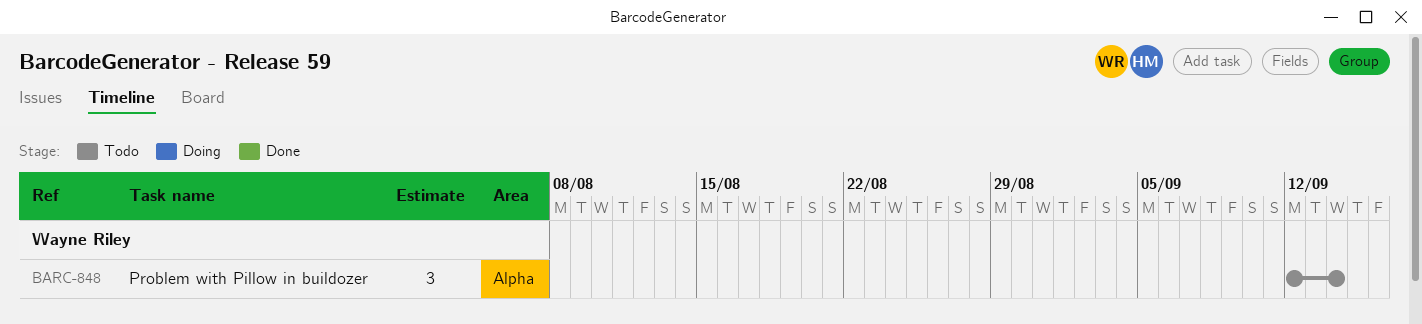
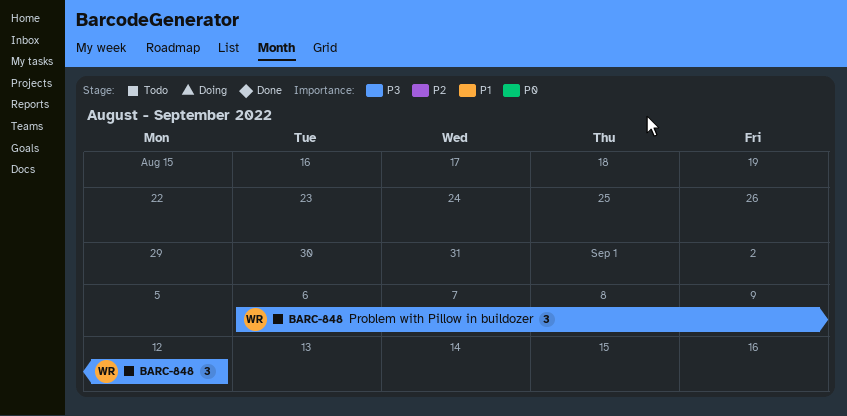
BARC-848, start: Sep 12 -> Sep 6
BARC-848, due: Sep 14 -> Sep 12

